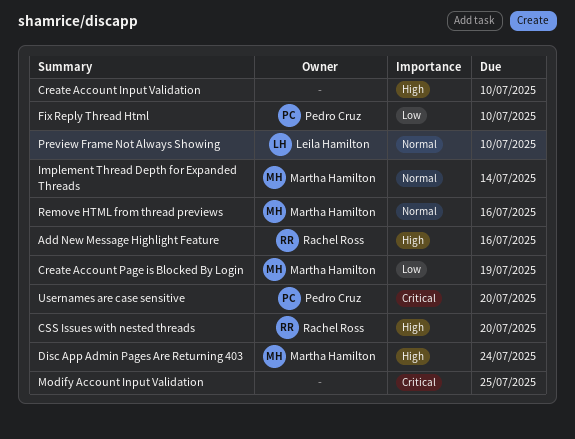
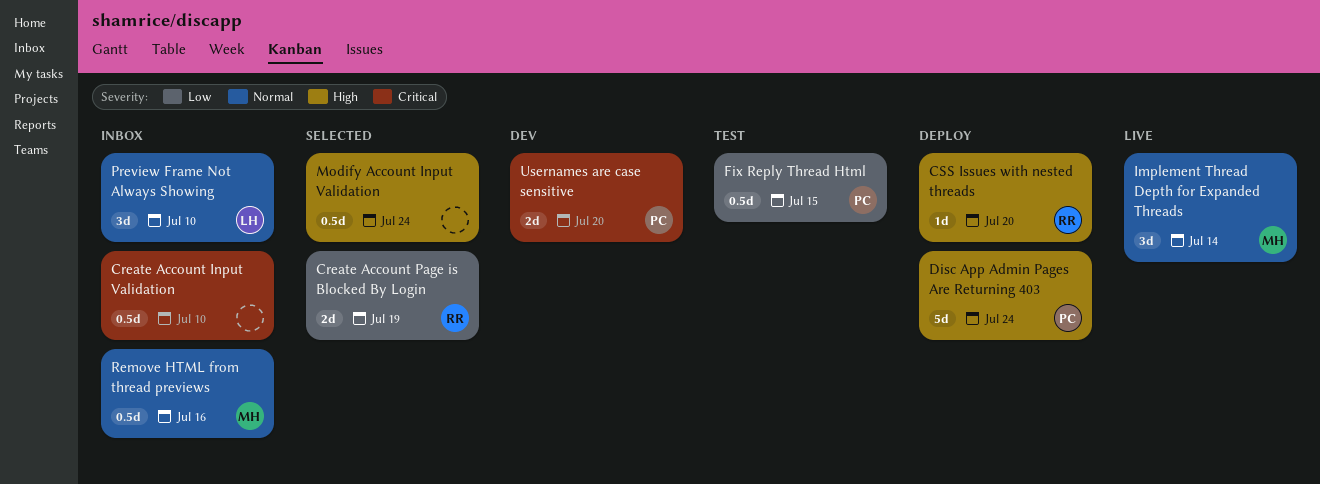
Add New Message Highlight Feature: present -> none
Create Account Input Validation, priority: High -> Critical
Create Account Page is Blocked By Login, owner: Martha Hamilton -> Rachel Ross
Disc App Admin Pages Are Returning 403, owner: Martha Hamilton -> Pedro Cruz
Fix Reply Thread Html, due: Jul 10 -> Jul 15
Modify Account Input Validation, priority: Critical -> High
Modify Account Input Validation, due: Jul 25 -> Jul 24

